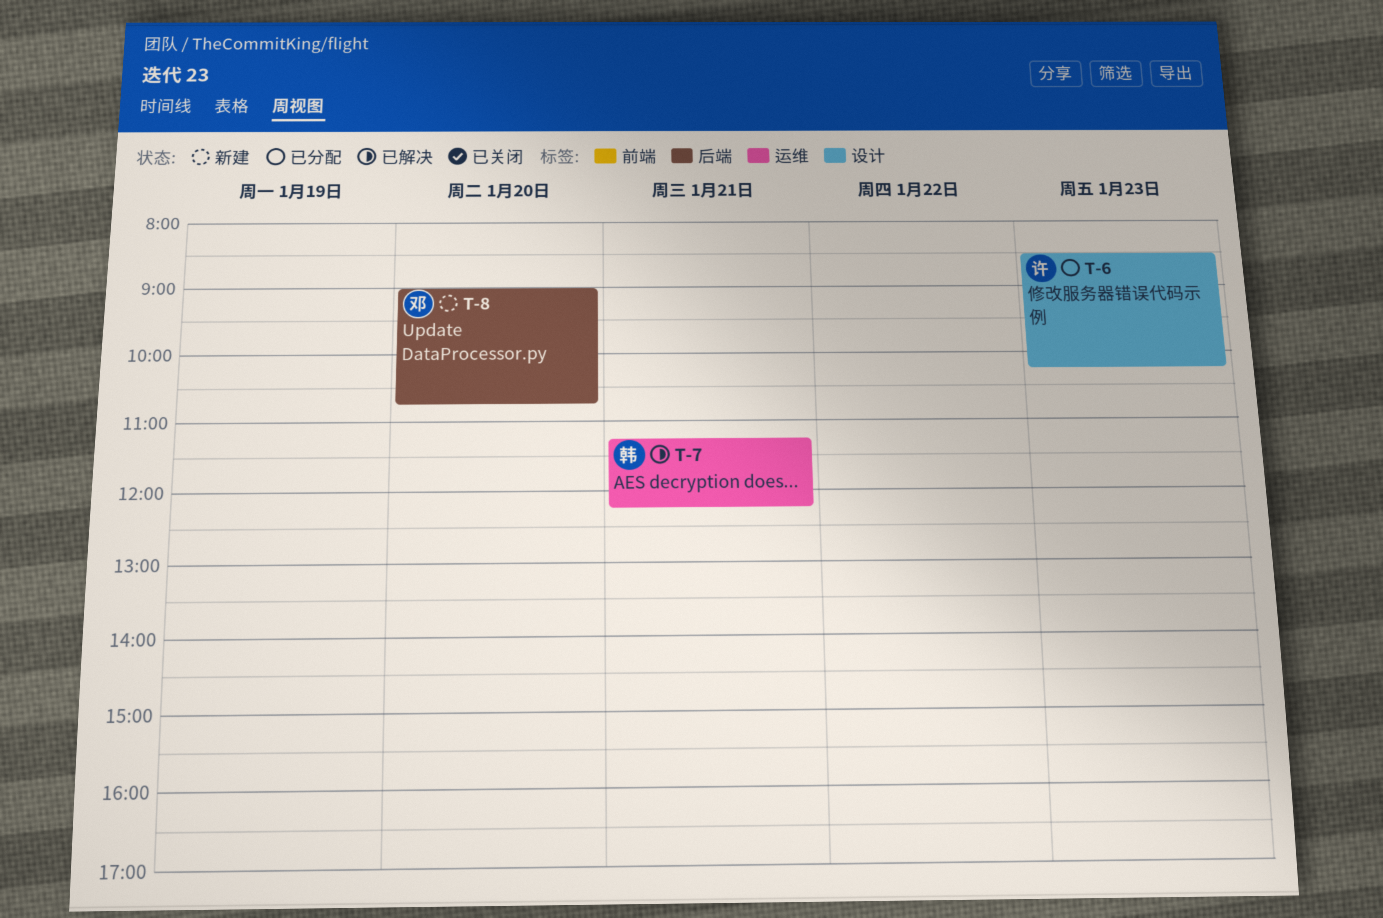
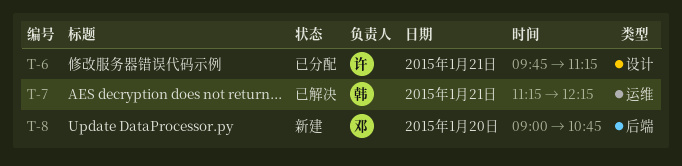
T-6, day: Jan 23 -> Jan 21
T-6, begins: 08:30 -> 09:45
T-6, ends: 10:15 -> 11:15

